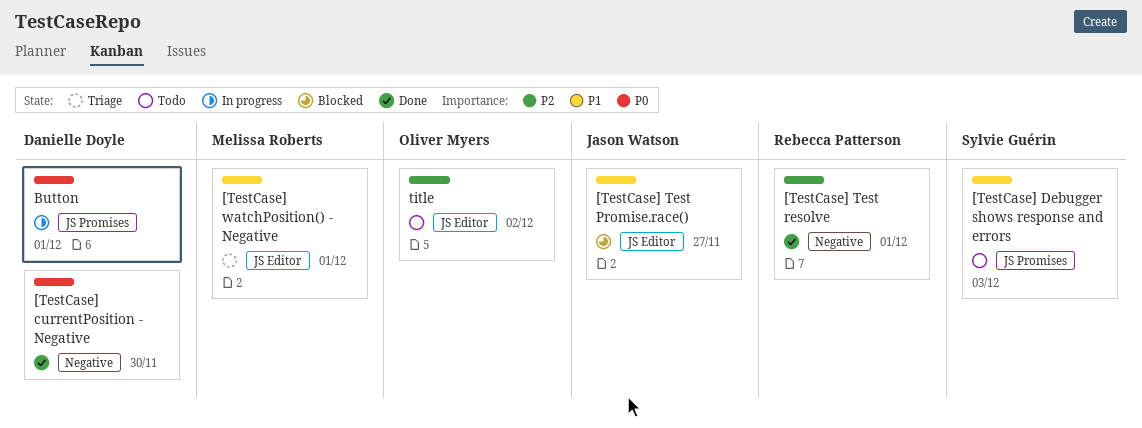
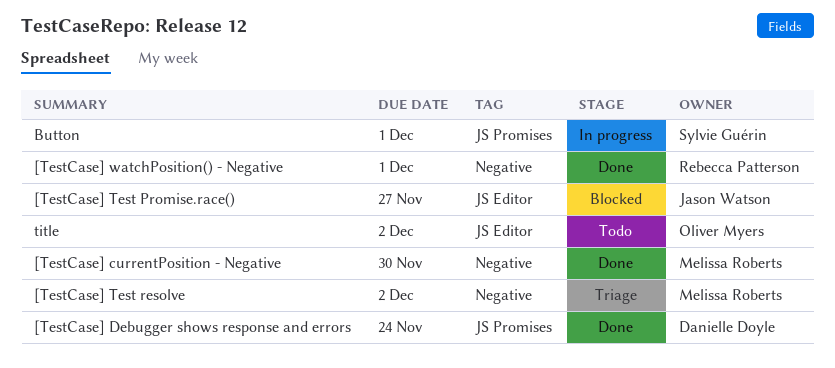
[TestCase] currentPosition - Negative, owner: Danielle Doyle -> Melissa Roberts
[TestCase] Debugger shows response and errors, status: Todo -> Done
[TestCase] Debugger shows response and errors, owner: Sylvie Guérin -> Danielle Doyle
[TestCase] Debugger shows response and errors, due: Dec 3 -> Nov 24
[TestCase] Test resolve, status: Done -> Triage
[TestCase] Test resolve, owner: Rebecca Patterson -> Melissa Roberts
[TestCase] Test resolve, due: Dec 1 -> Dec 2
[TestCase] watchPosition() - Negative, status: Triage -> Done
[TestCase] watchPosition() - Negative, owner: Melissa Roberts -> Rebecca Patterson
[TestCase] watchPosition() - Negative, label: JS Editor -> Negative
Button, owner: Danielle Doyle -> Sylvie Guérin

